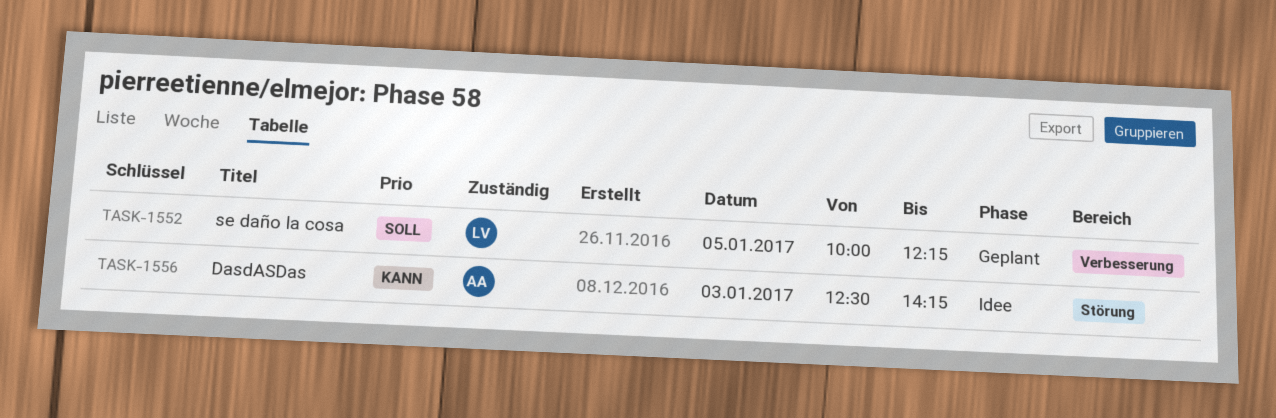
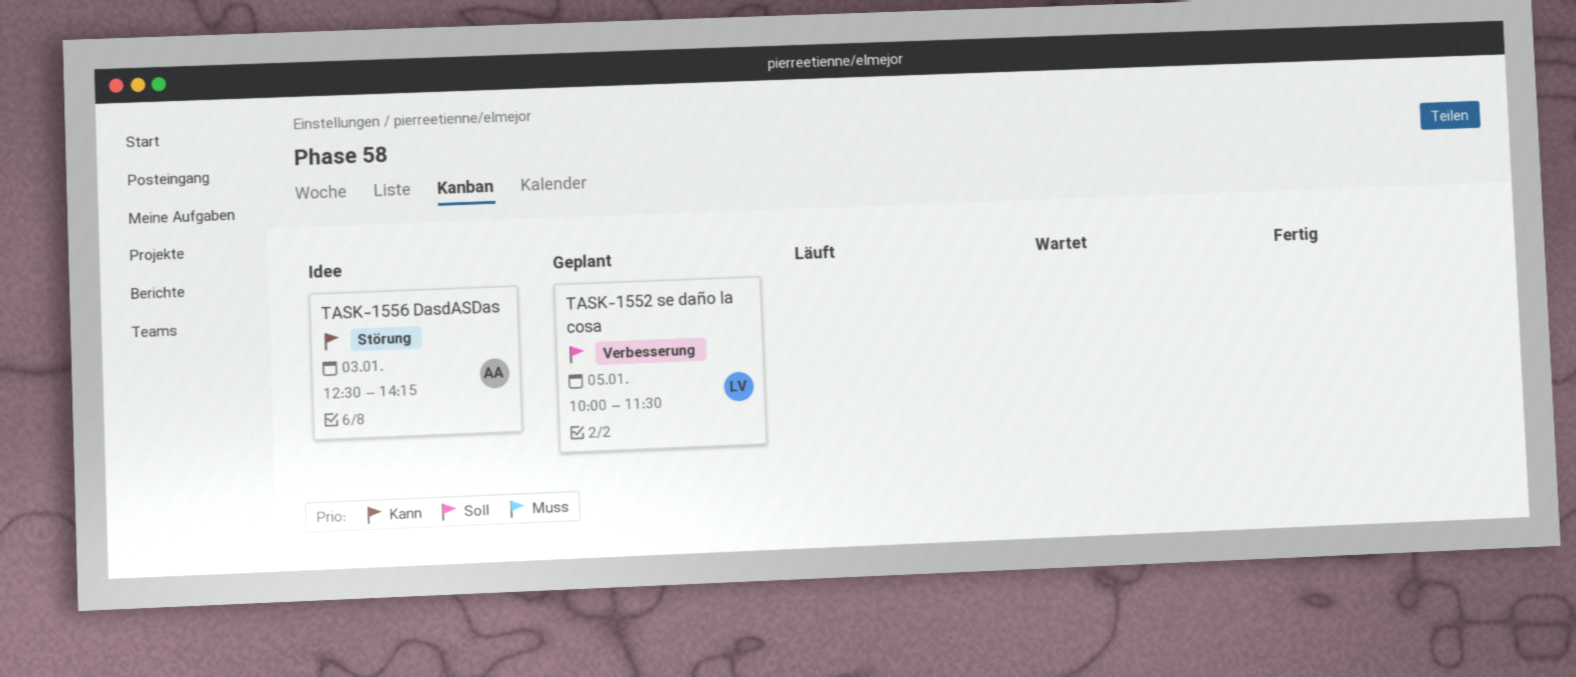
TASK-1552, ends: 12:15 -> 11:30

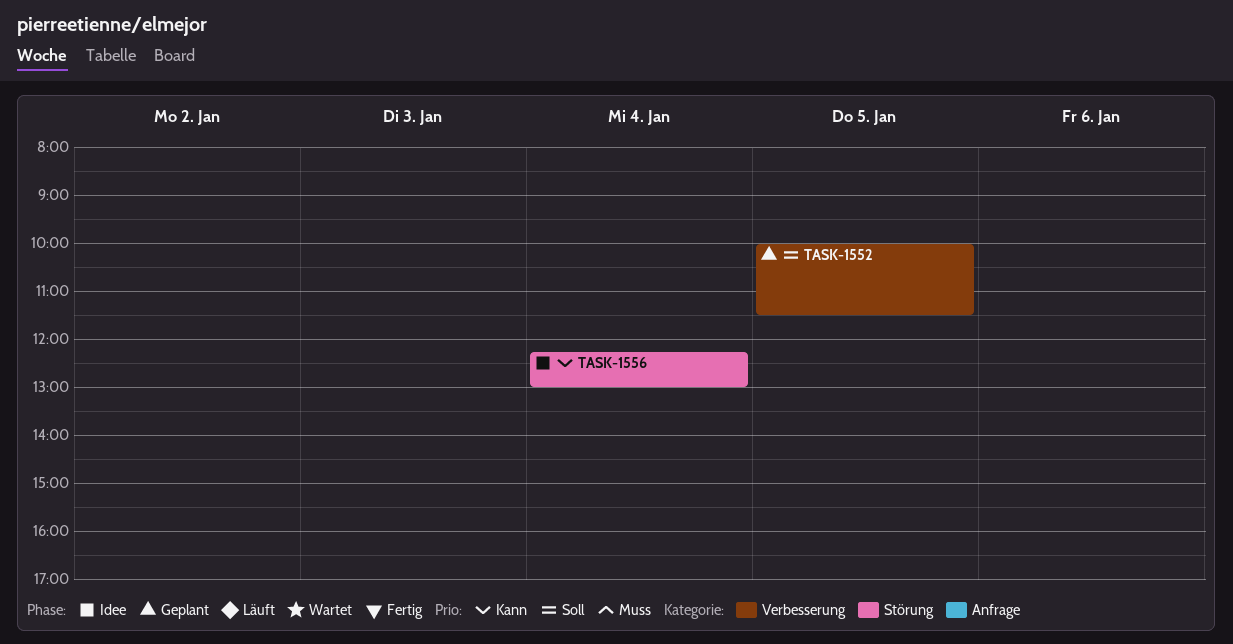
TASK-1556, day: Jan 3 -> Jan 4
TASK-1556, begins: 12:30 -> 12:15
TASK-1556, ends: 14:15 -> 13:00

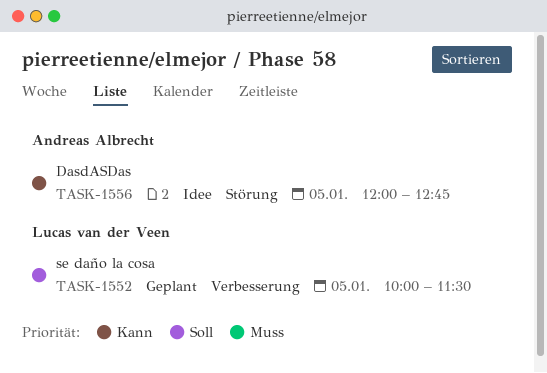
TASK-1556, day: Jan 4 -> Jan 5
TASK-1556, begins: 12:15 -> 12:00
TASK-1556, ends: 13:00 -> 12:45

